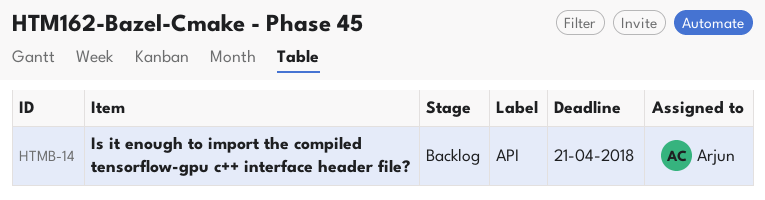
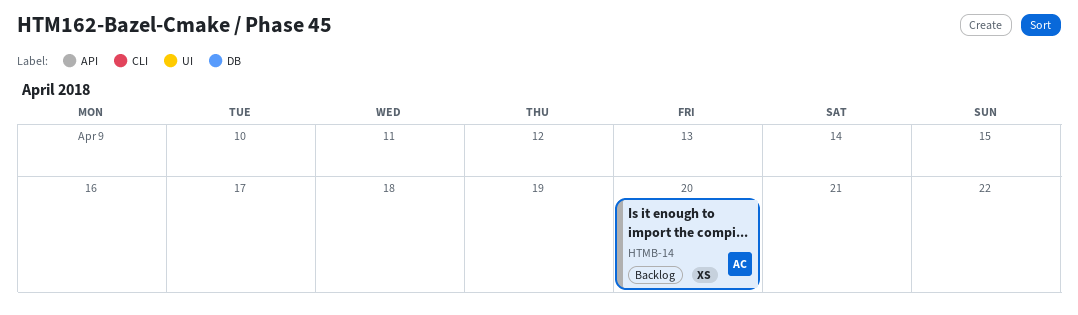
HTMB-14, due: Apr 21 -> Apr 20

